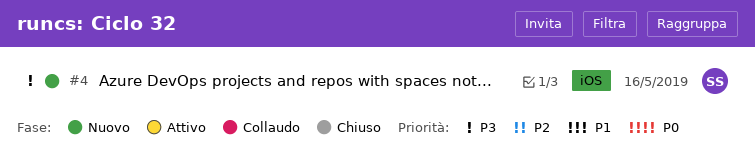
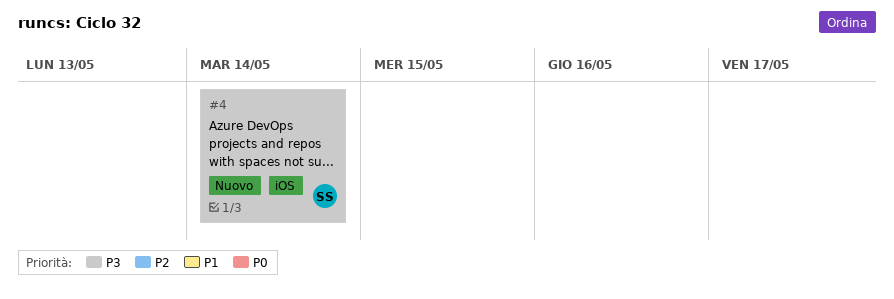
#4, due: May 16 -> May 14

